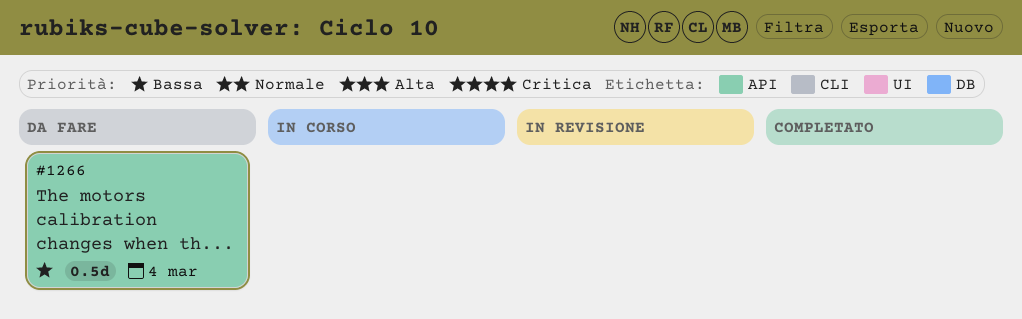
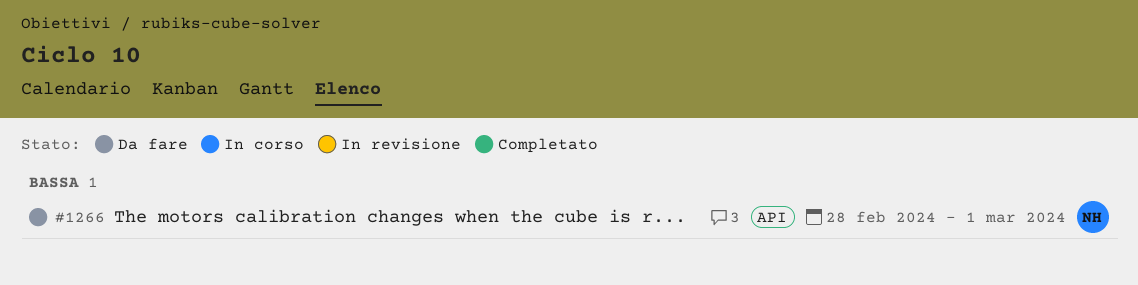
#1266, due: Mar 4 -> Mar 1

